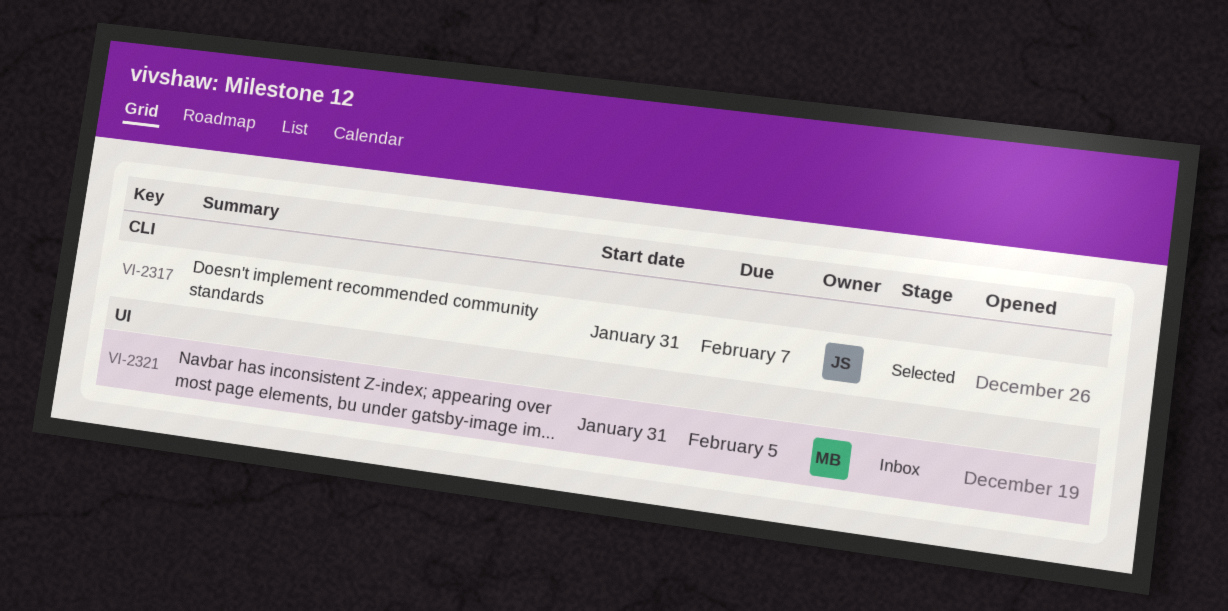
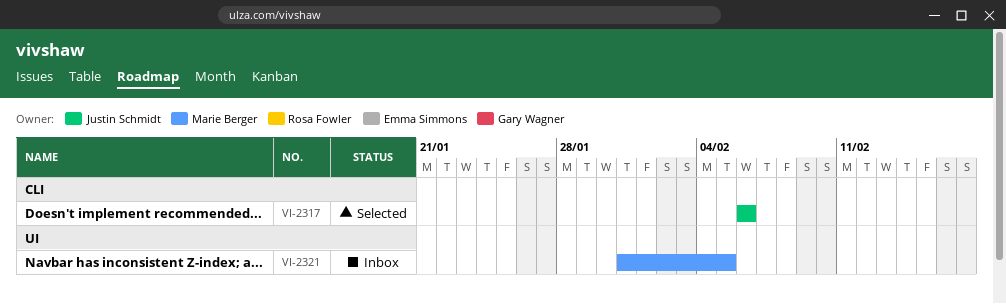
VI-2317, start: Jan 31 -> Feb 6
VI-2317, due: Feb 7 -> Feb 6

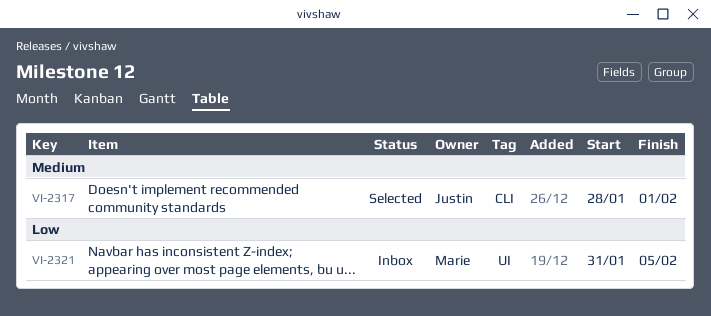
VI-2317, start: Feb 6 -> Jan 28
VI-2317, due: Feb 6 -> Feb 1

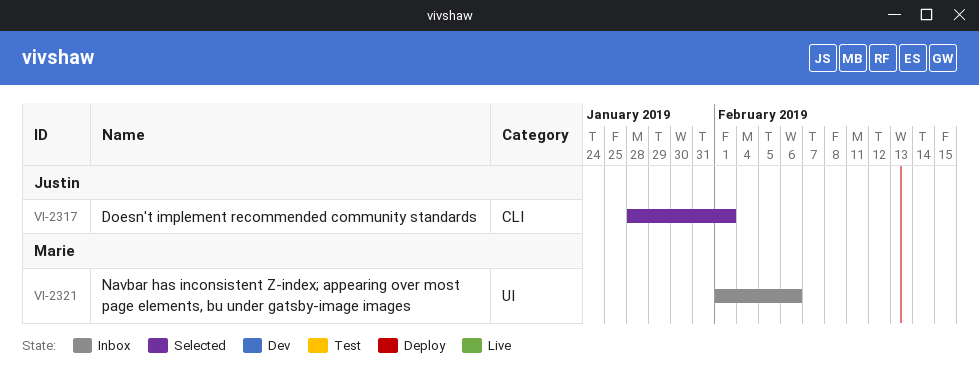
VI-2321, start: Jan 31 -> Feb 1
VI-2321, due: Feb 5 -> Feb 6

